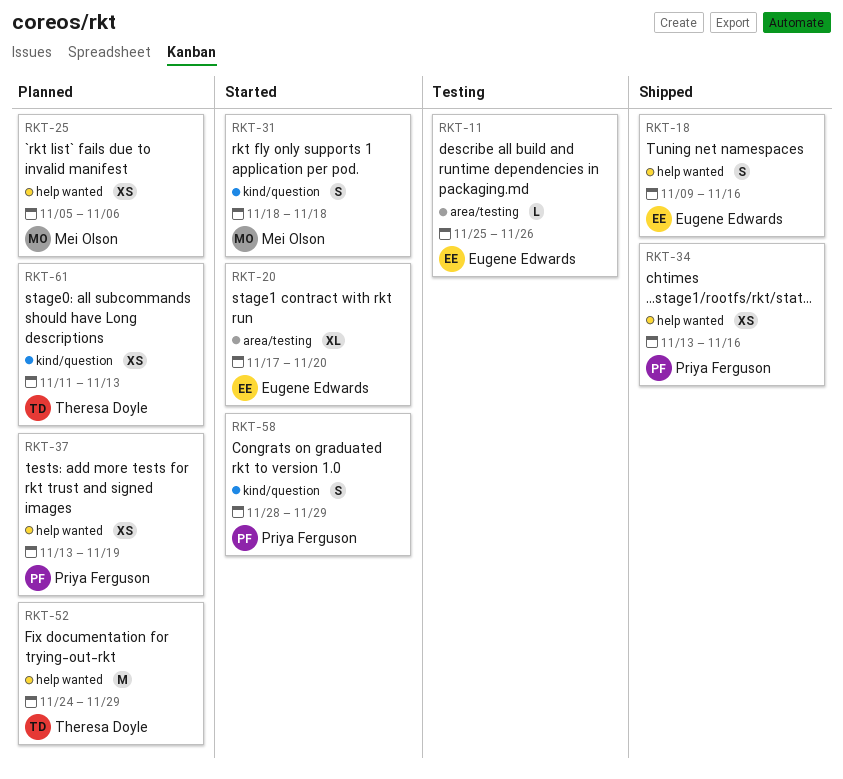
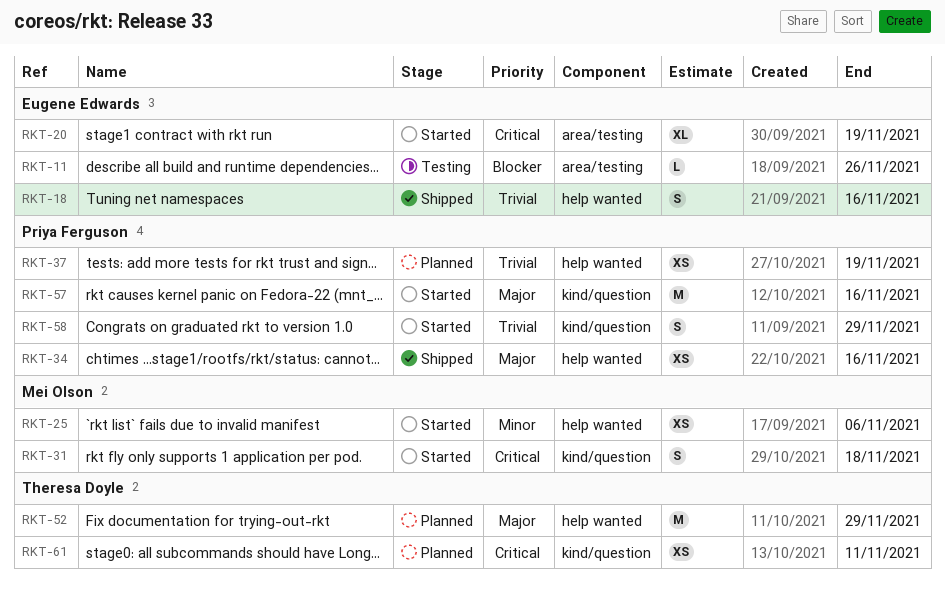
RKT-20, due: Nov 20 -> Nov 19
RKT-25, status: Planned -> Started
RKT-57: none -> present
RKT-61, due: Nov 13 -> Nov 11

